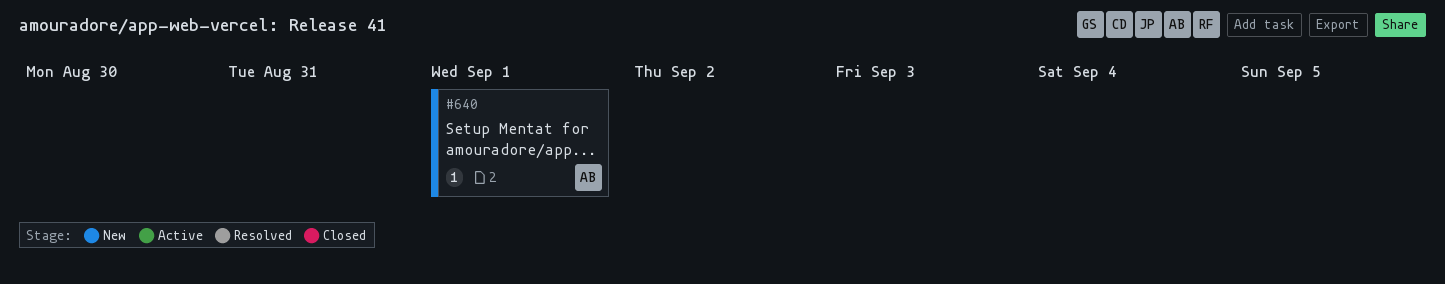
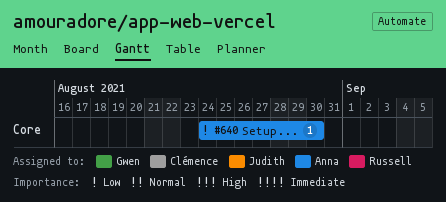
#640, due: Sep 1 -> Aug 30

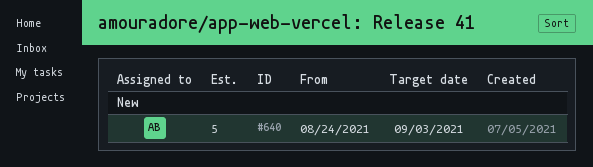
#640, estimate: 1 -> 5
#640, due: Aug 30 -> Sep 3

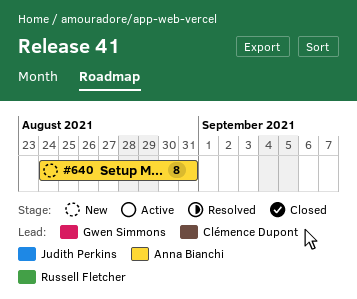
#640, estimate: 5 -> 8
#640, due: Sep 3 -> Aug 31

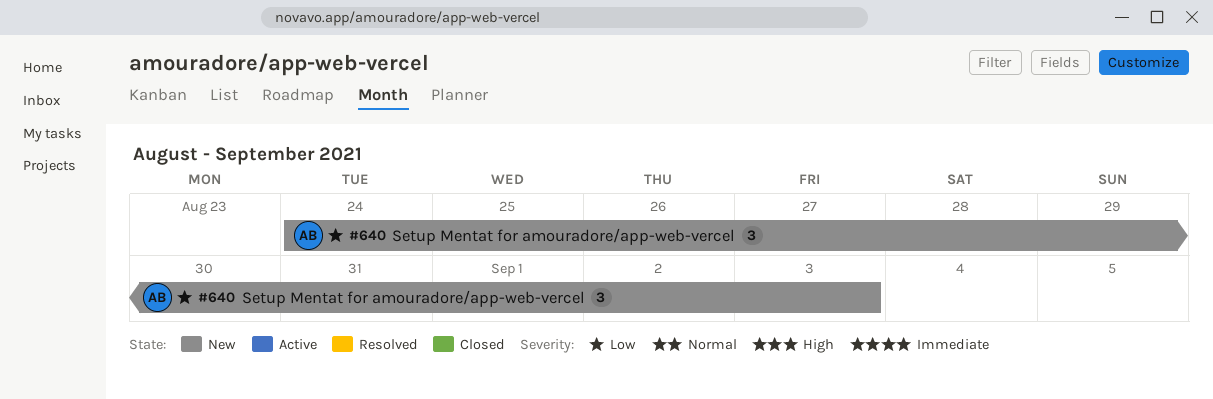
#640, estimate: 8 -> 3
#640, due: Aug 31 -> Sep 3

